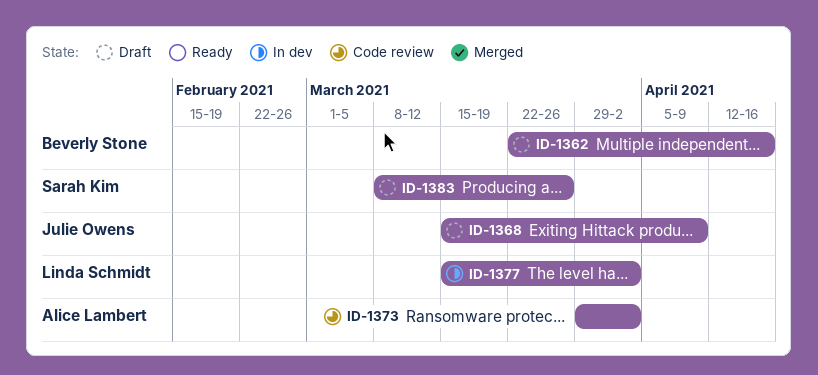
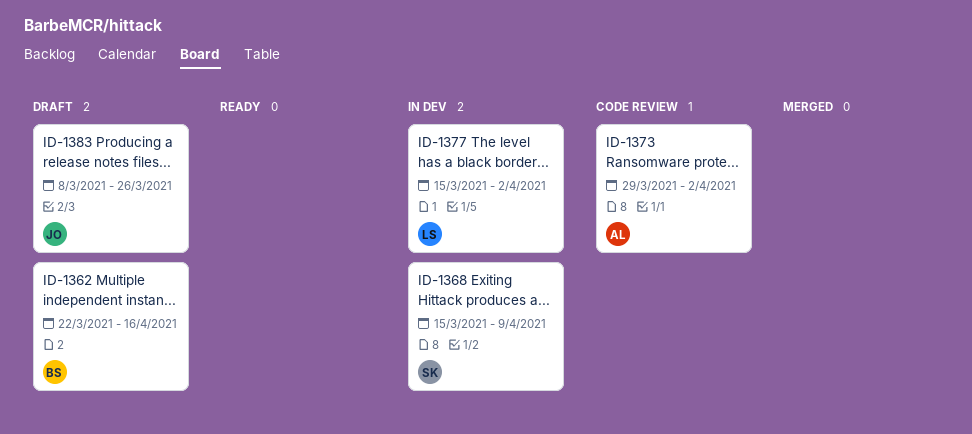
ID-1368, status: Draft -> In dev
ID-1368, owner: Julie Owens -> Sarah Kim
ID-1383, owner: Sarah Kim -> Julie Owens

